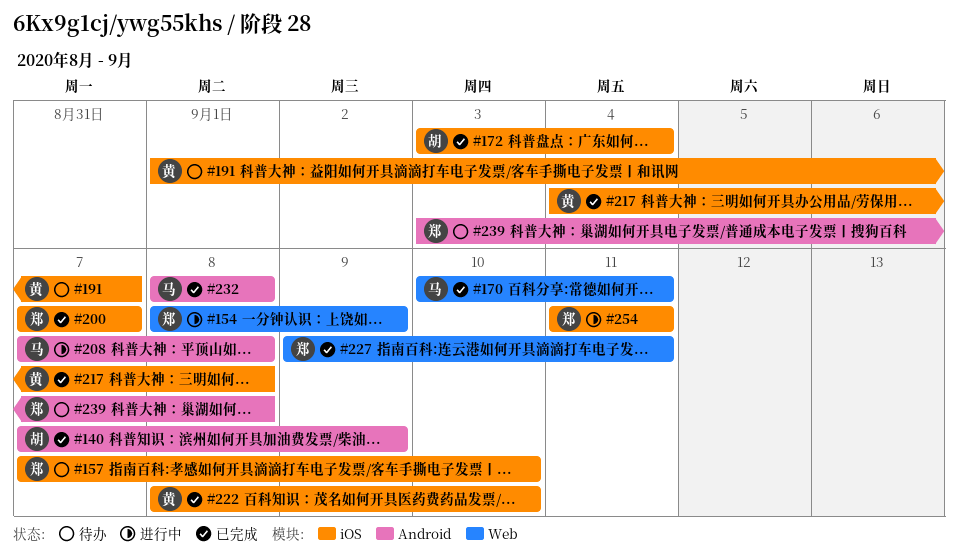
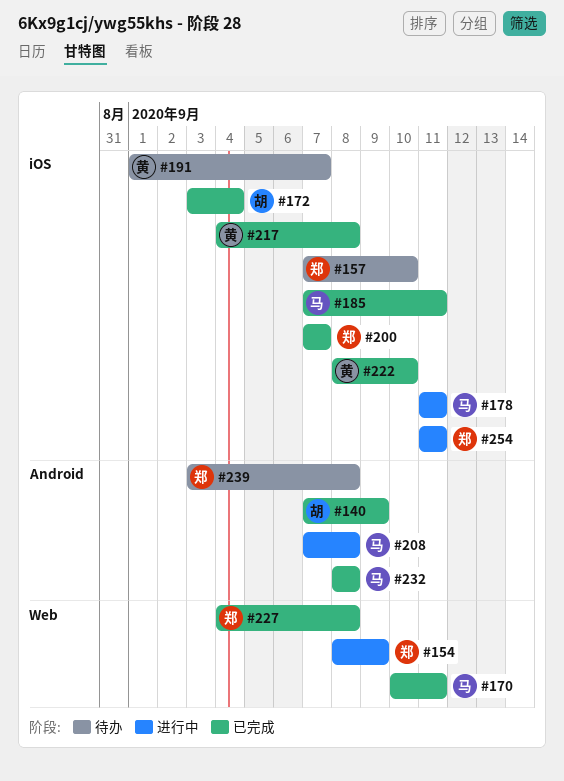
#178: none -> present
#185: none -> present
#227, start: Sep 9 -> Sep 4
#227, due: Sep 11 -> Sep 8

